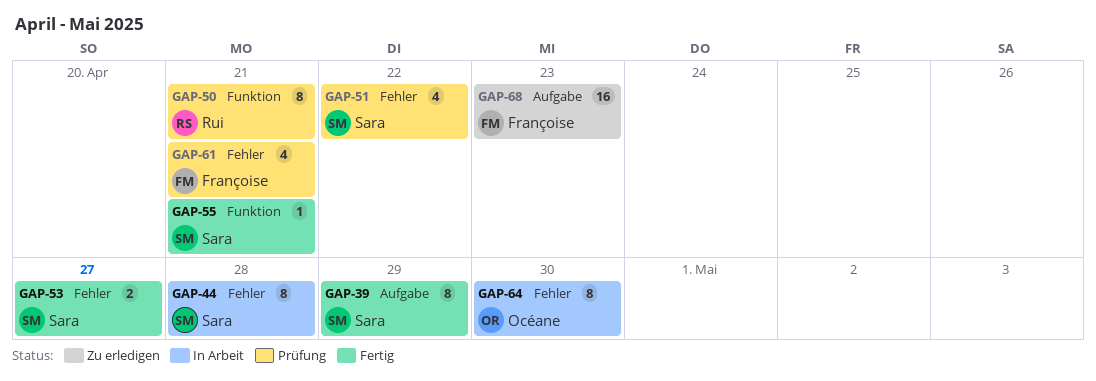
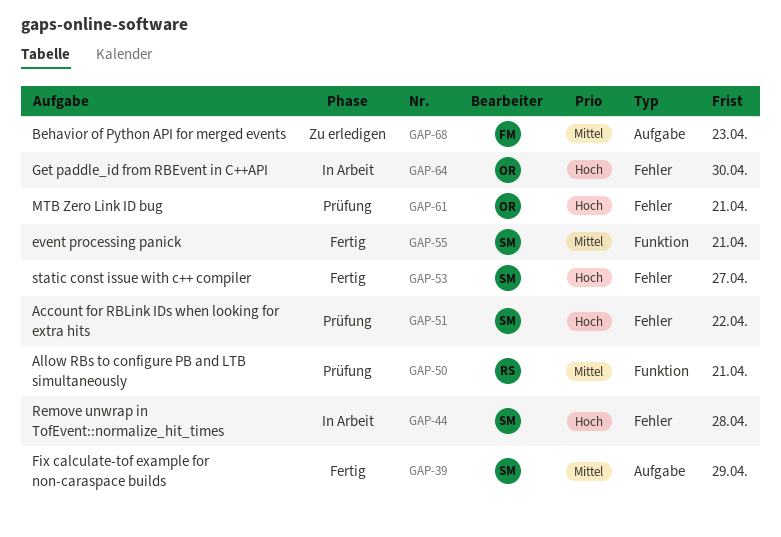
GAP-61, owner: Françoise -> Océane

